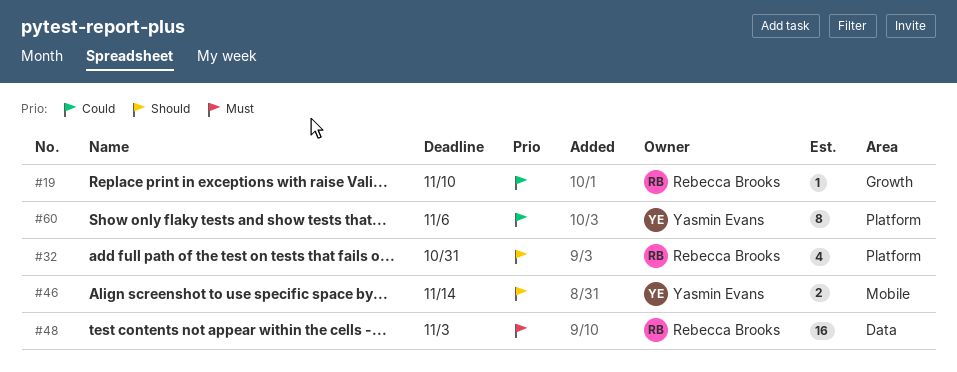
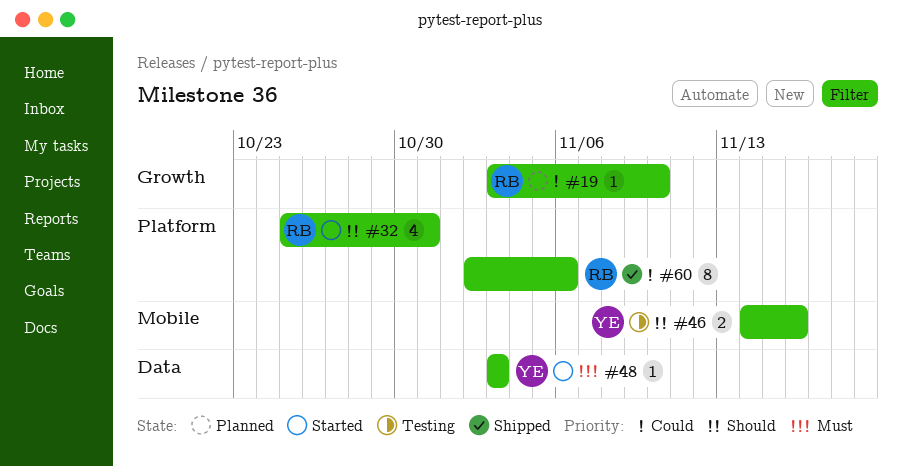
#46, due: Nov 14 -> Nov 16
#48, owner: Rebecca Brooks -> Yasmin Evans
#48, estimate: 16 -> 1
#60, owner: Yasmin Evans -> Rebecca Brooks

